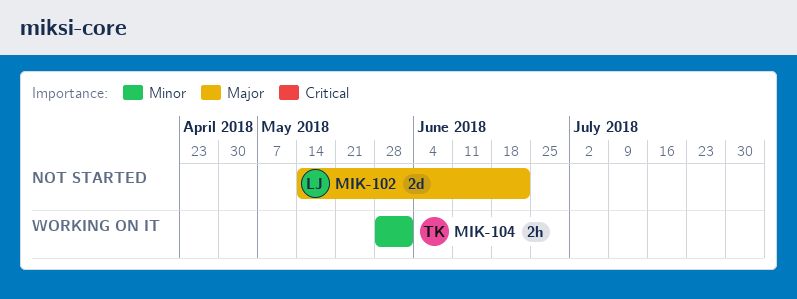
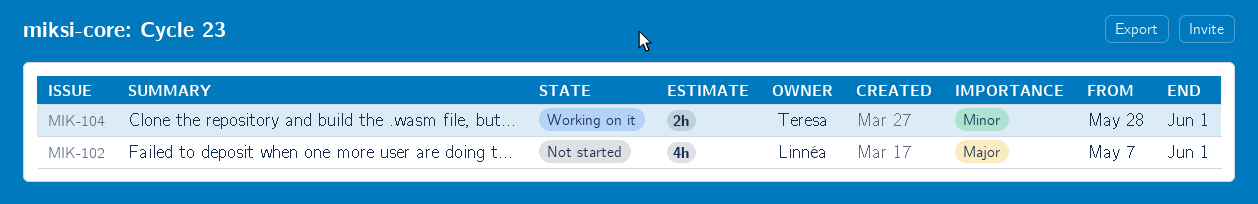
MIK-102, estimate: 2d -> 4h
MIK-102, start: May 14 -> May 7
MIK-102, due: Jun 22 -> Jun 1

